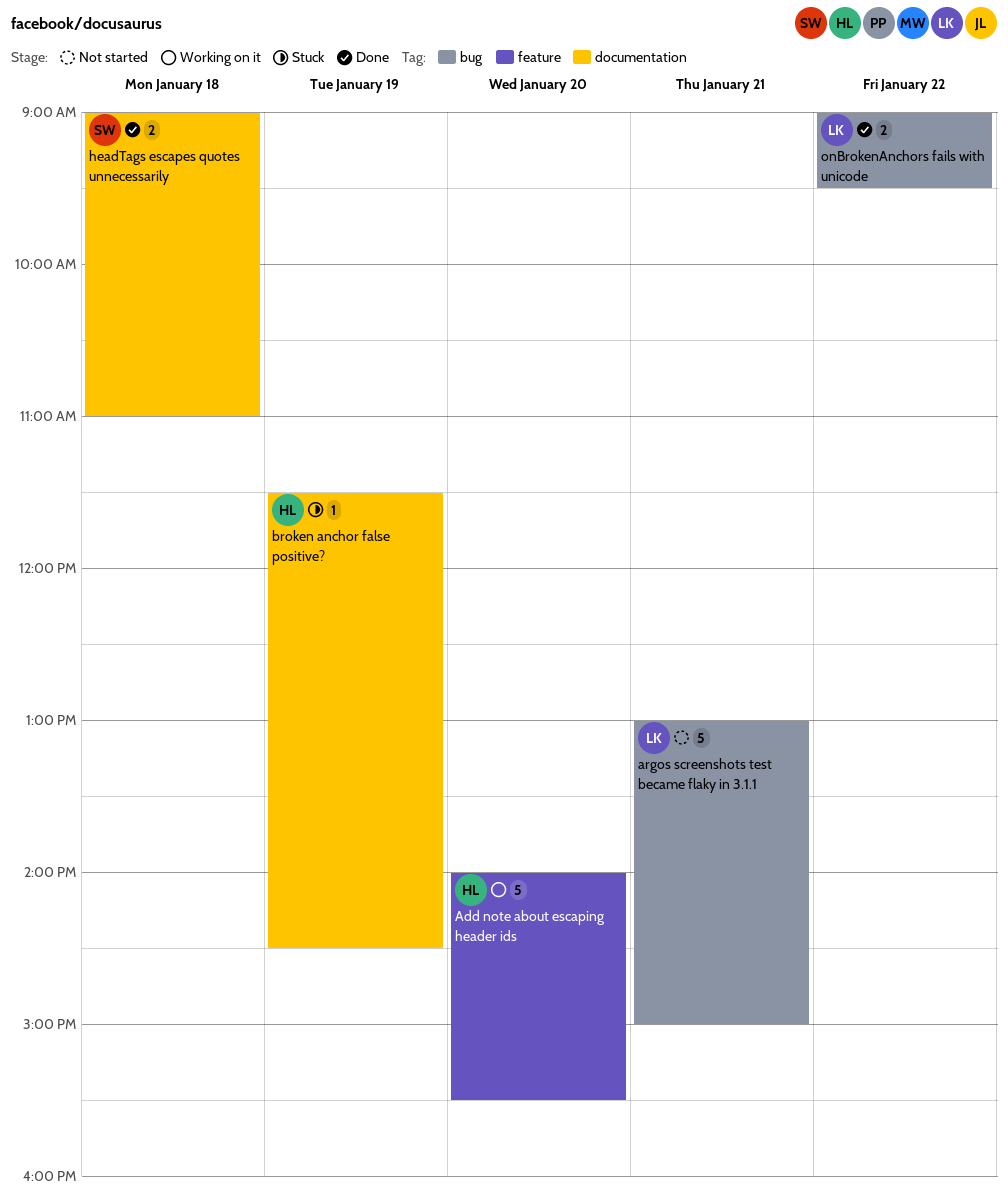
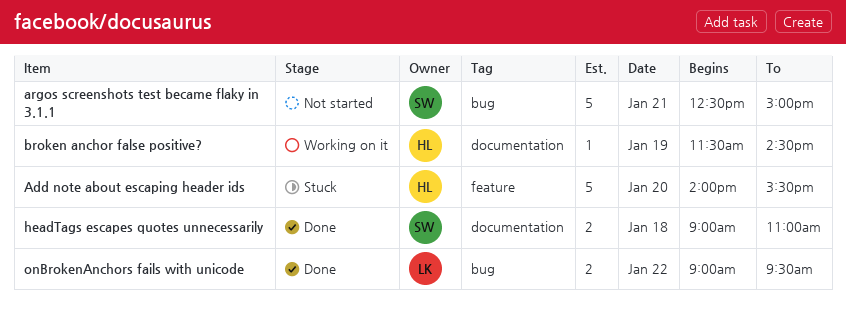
Add note about escaping header ids, status: Working on it -> Stuck
argos screenshots test became flaky in 3.1.1, owner: LK -> SW
argos screenshots test became flaky in 3.1.1, begins: 13:00 -> 12:30
broken anchor false positive?, status: Stuck -> Working on it

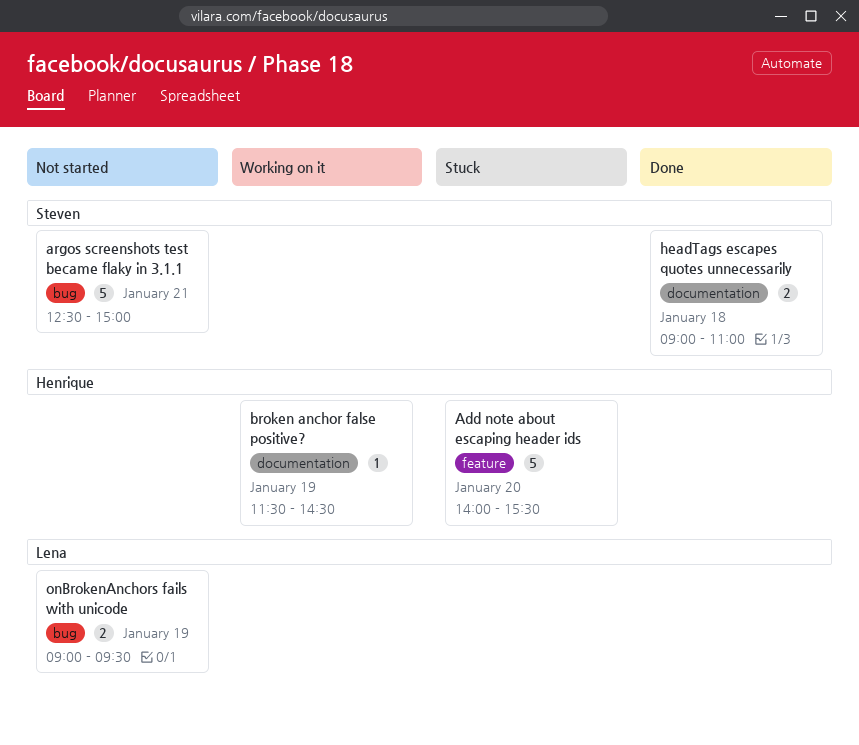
onBrokenAnchors fails with unicode, status: Done -> Not started
onBrokenAnchors fails with unicode, day: Jan 22 -> Jan 19

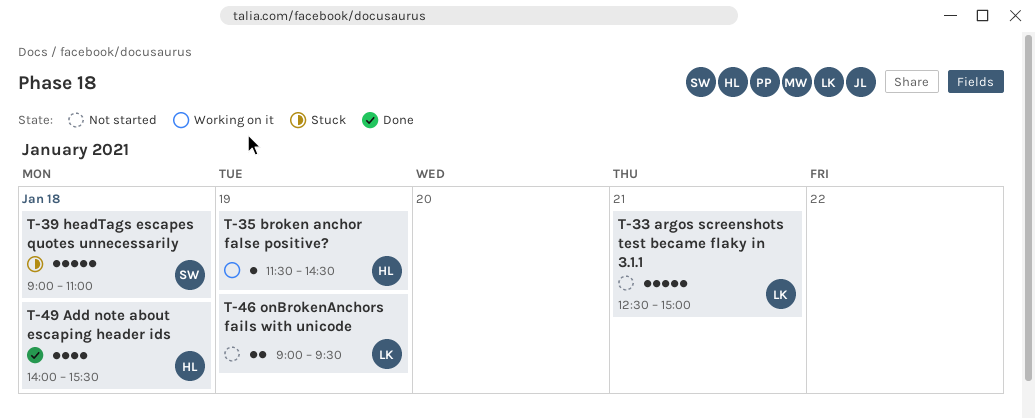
Add note about escaping header ids, status: Stuck -> Done
Add note about escaping header ids, estimate: 5 -> 4
Add note about escaping header ids, day: Jan 20 -> Jan 18
argos screenshots test became flaky in 3.1.1, owner: Steven -> Lena
headTags escapes quotes unnecessarily, status: Done -> Stuck
headTags escapes quotes unnecessarily, estimate: 2 -> 5

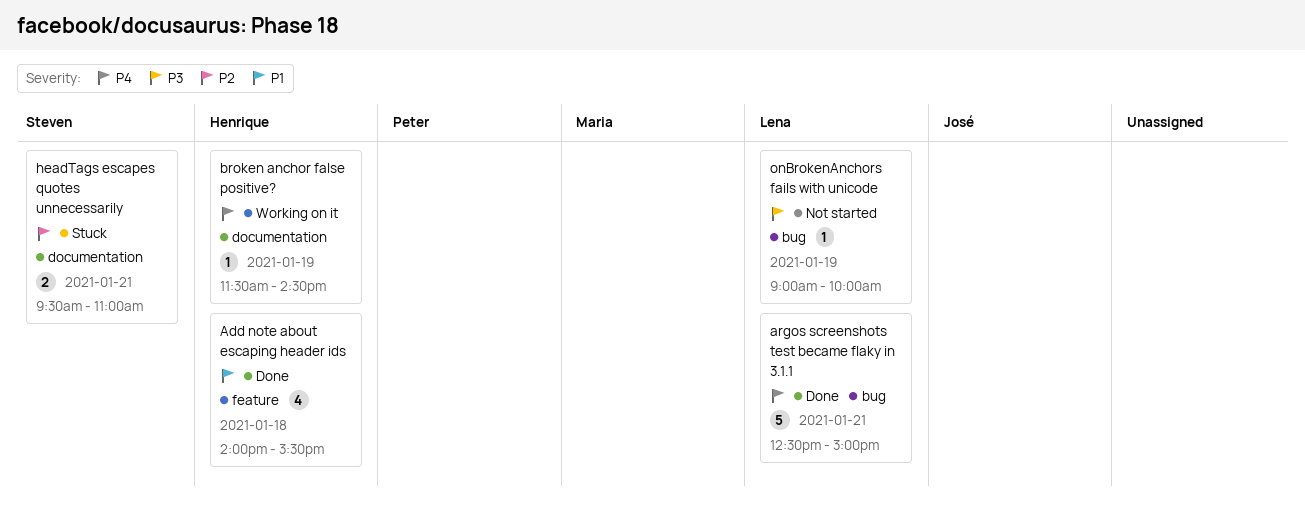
argos screenshots test became flaky in 3.1.1, status: Not started -> Done
headTags escapes quotes unnecessarily, estimate: 5 -> 2
headTags escapes quotes unnecessarily, day: Jan 18 -> Jan 21
headTags escapes quotes unnecessarily, begins: 09:00 -> 09:30
onBrokenAnchors fails with unicode, estimate: 2 -> 1
onBrokenAnchors fails with unicode, ends: 09:30 -> 10:00

